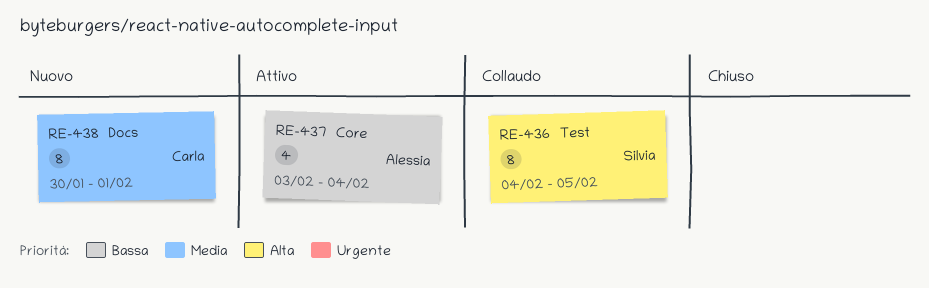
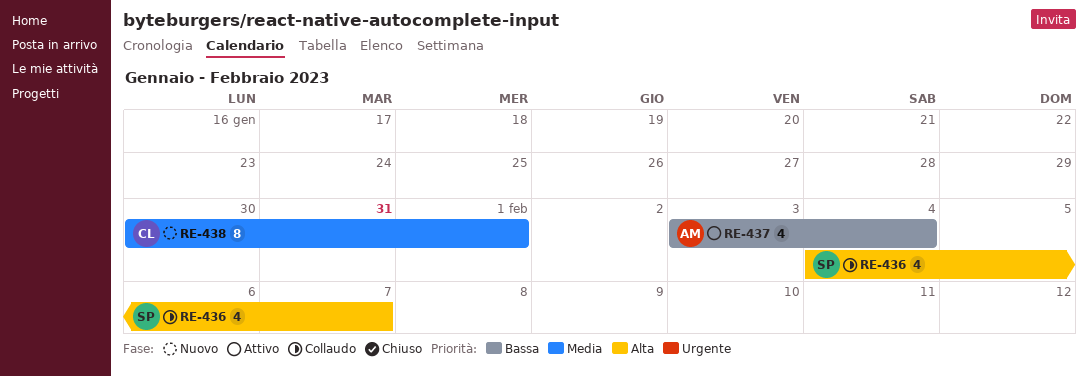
RE-436, estimate: 8 -> 4
RE-436, due: Feb 5 -> Feb 7

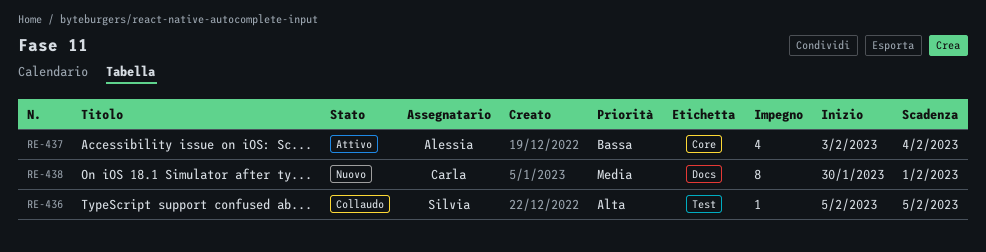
RE-436, estimate: 4 -> 1
RE-436, start: Feb 4 -> Feb 5
RE-436, due: Feb 7 -> Feb 5

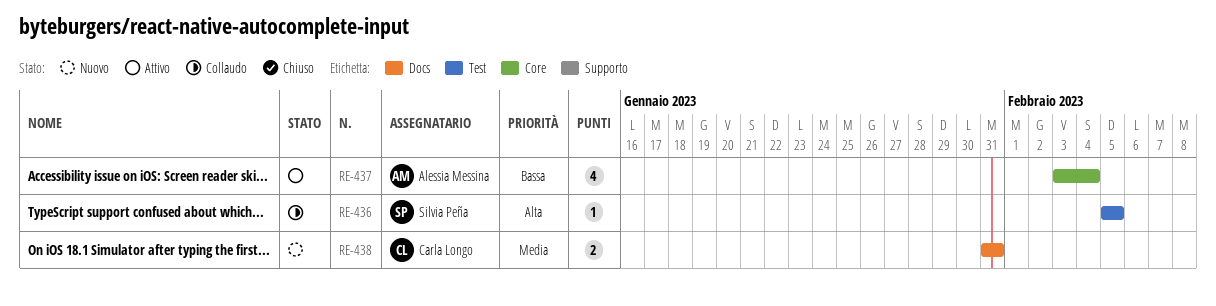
RE-438, estimate: 8 -> 2
RE-438, start: Jan 30 -> Jan 31
RE-438, due: Feb 1 -> Jan 31

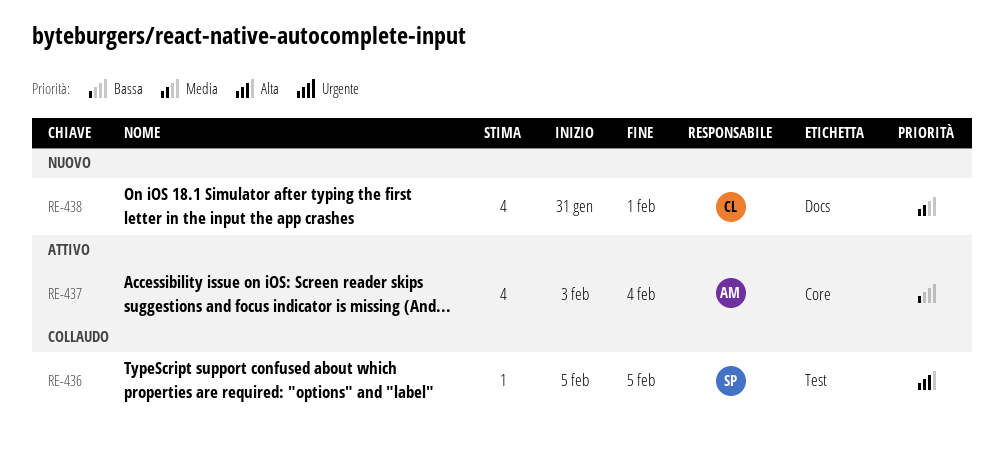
RE-438, estimate: 2 -> 4
RE-438, due: Jan 31 -> Feb 1

